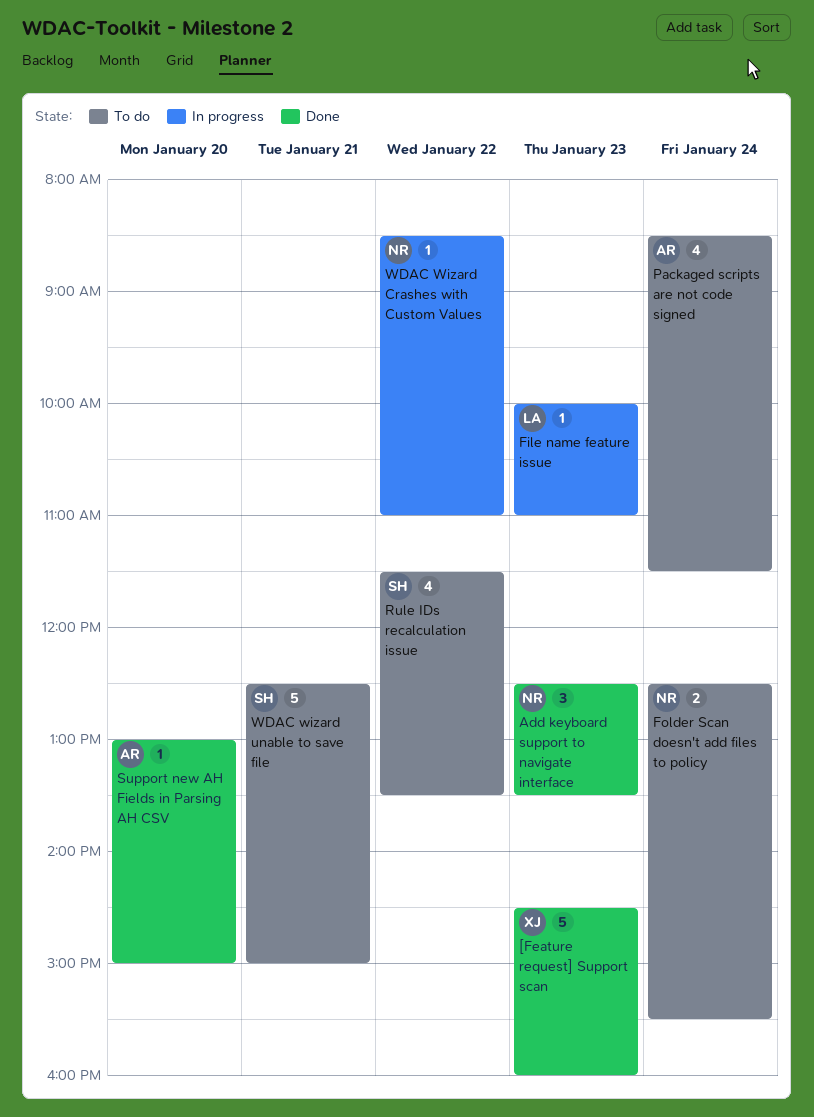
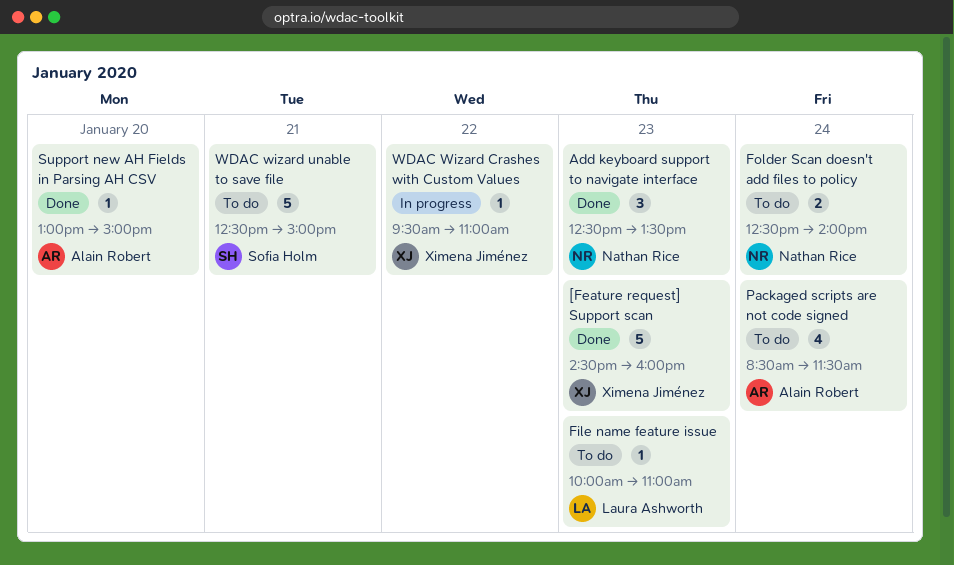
File name feature issue, status: In progress -> To do
Folder Scan doesn't add files to policy, ends: 15:30 -> 14:00
Rule IDs recalculation issue: present -> none
WDAC Wizard Crashes with Custom Values, owner: Nathan Rice -> Ximena Jiménez
WDAC Wizard Crashes with Custom Values, begins: 08:30 -> 09:30

